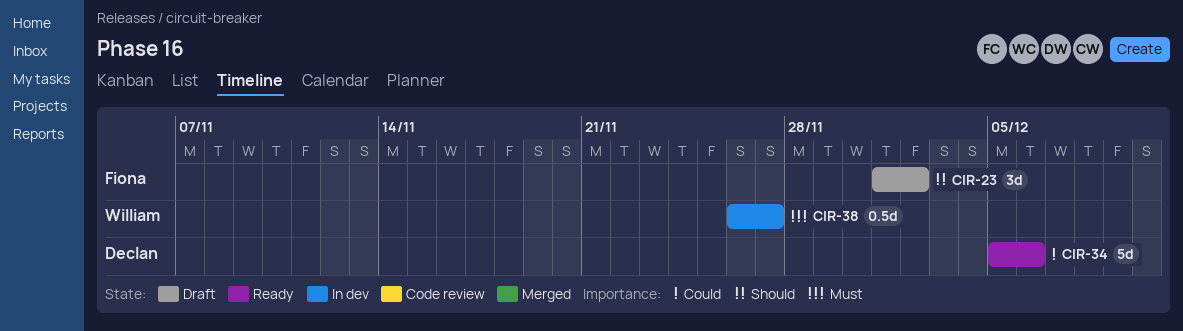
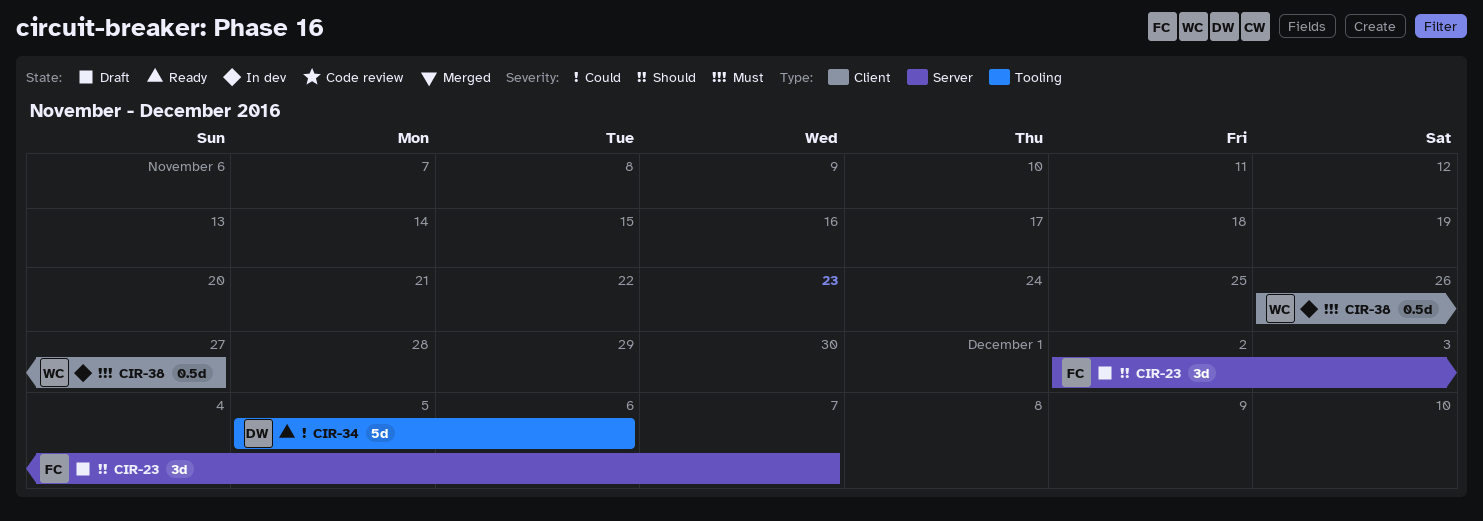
CIR-23, start: Dec 1 -> Dec 2
CIR-23, due: Dec 2 -> Dec 7

